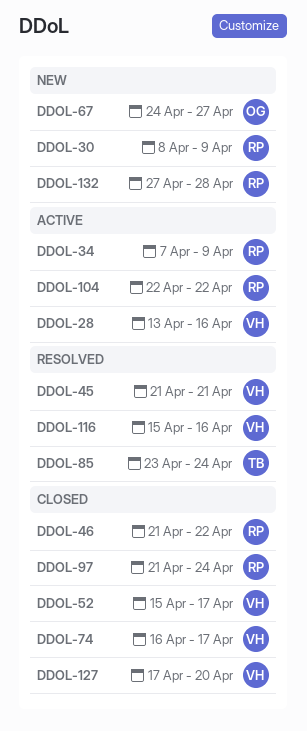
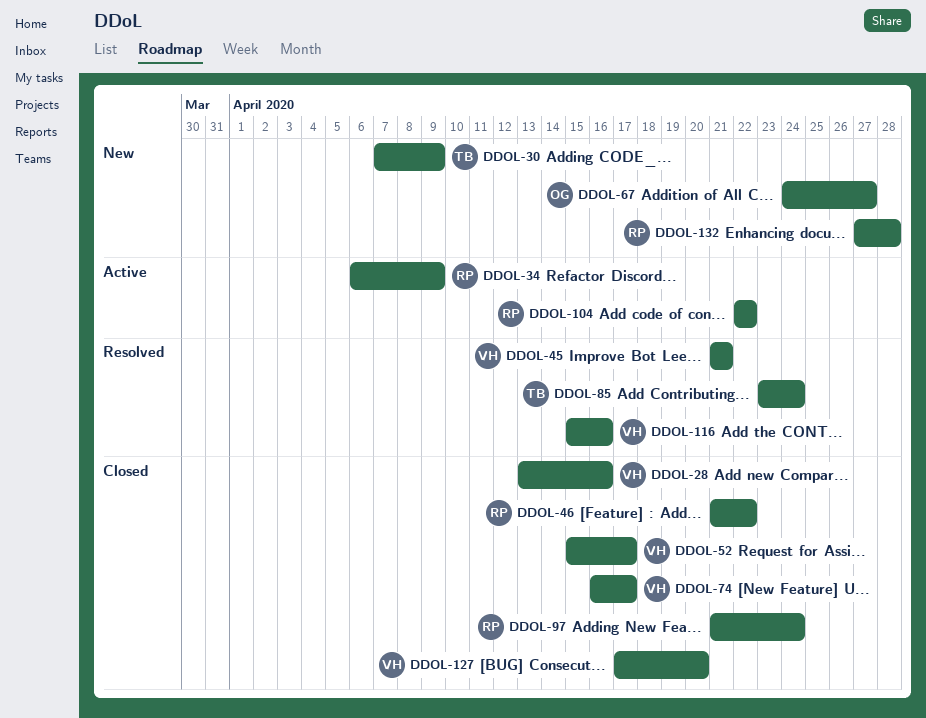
DDOL-28, status: Active -> Closed
DDOL-30, owner: RP -> TB
DDOL-30, start: Apr 8 -> Apr 7
DDOL-34, start: Apr 7 -> Apr 6

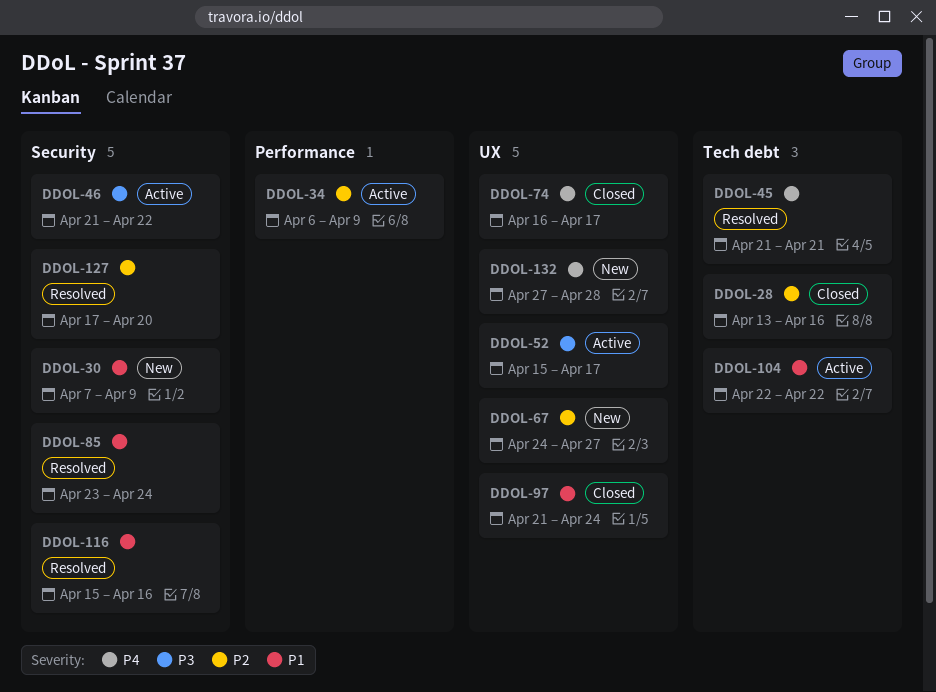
DDOL-46, status: Closed -> Active
DDOL-52, status: Closed -> Active
DDOL-127, status: Closed -> Resolved

